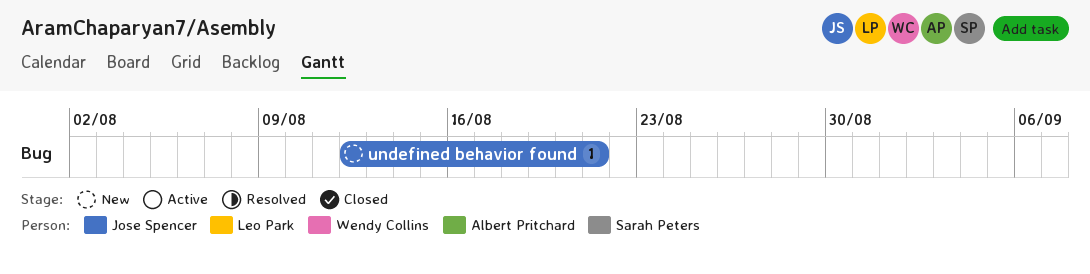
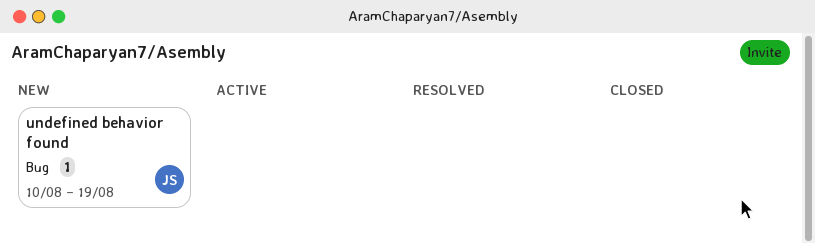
undefined behavior found, start: Aug 12 -> Aug 10
undefined behavior found, due: Aug 21 -> Aug 19

